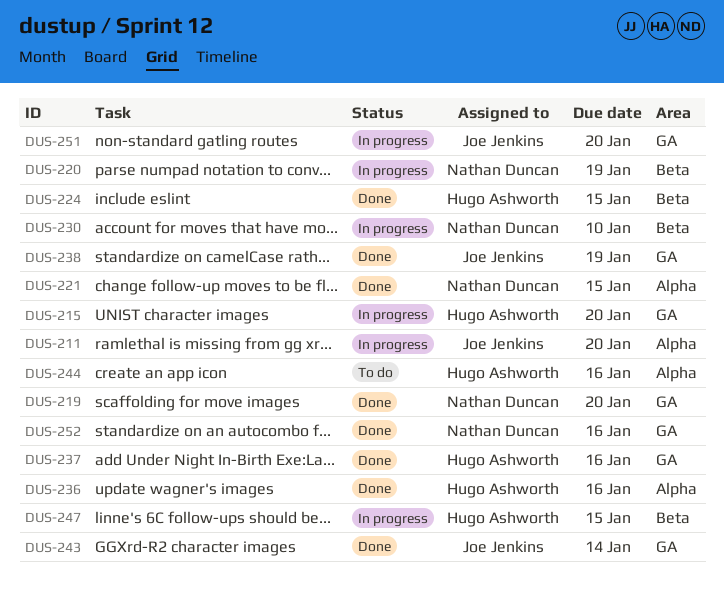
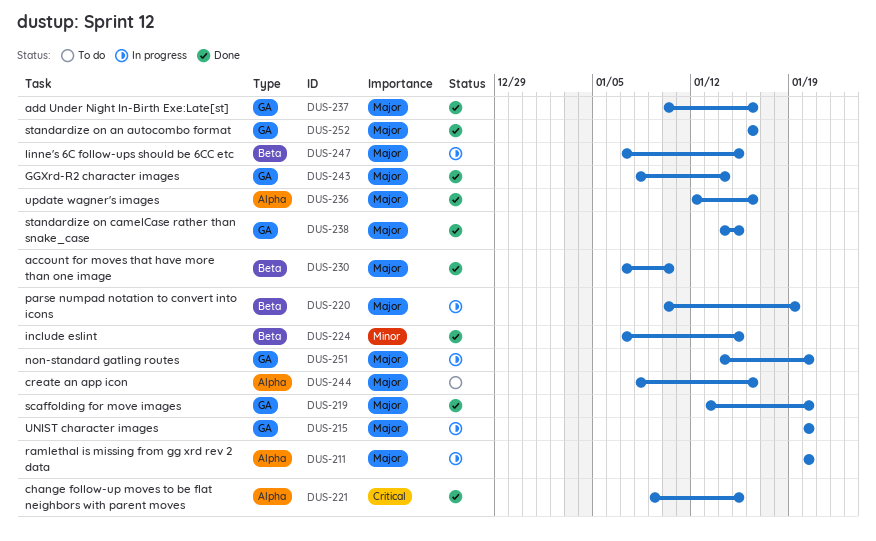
DUS-230, status: In progress -> Done
DUS-238, due: Jan 19 -> Jan 15

